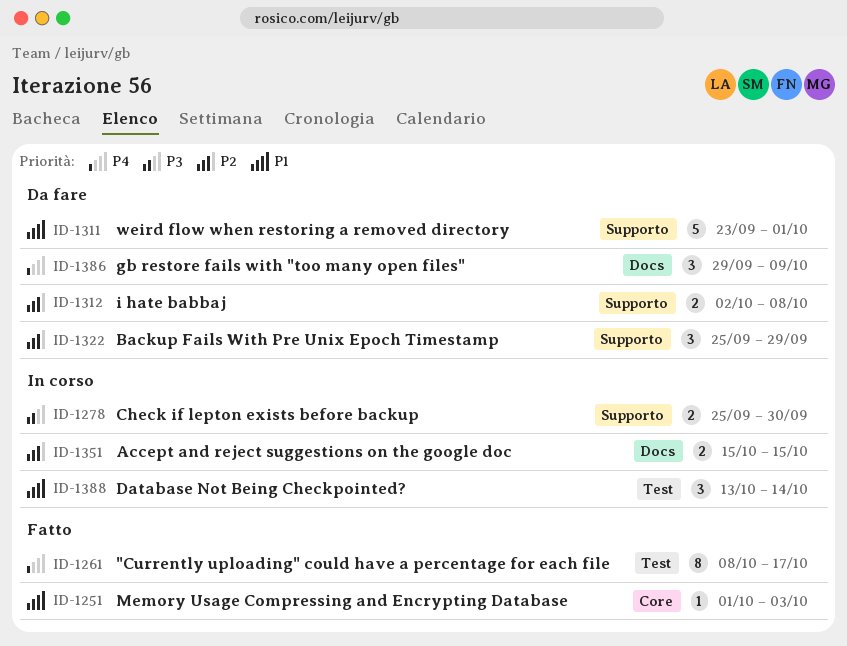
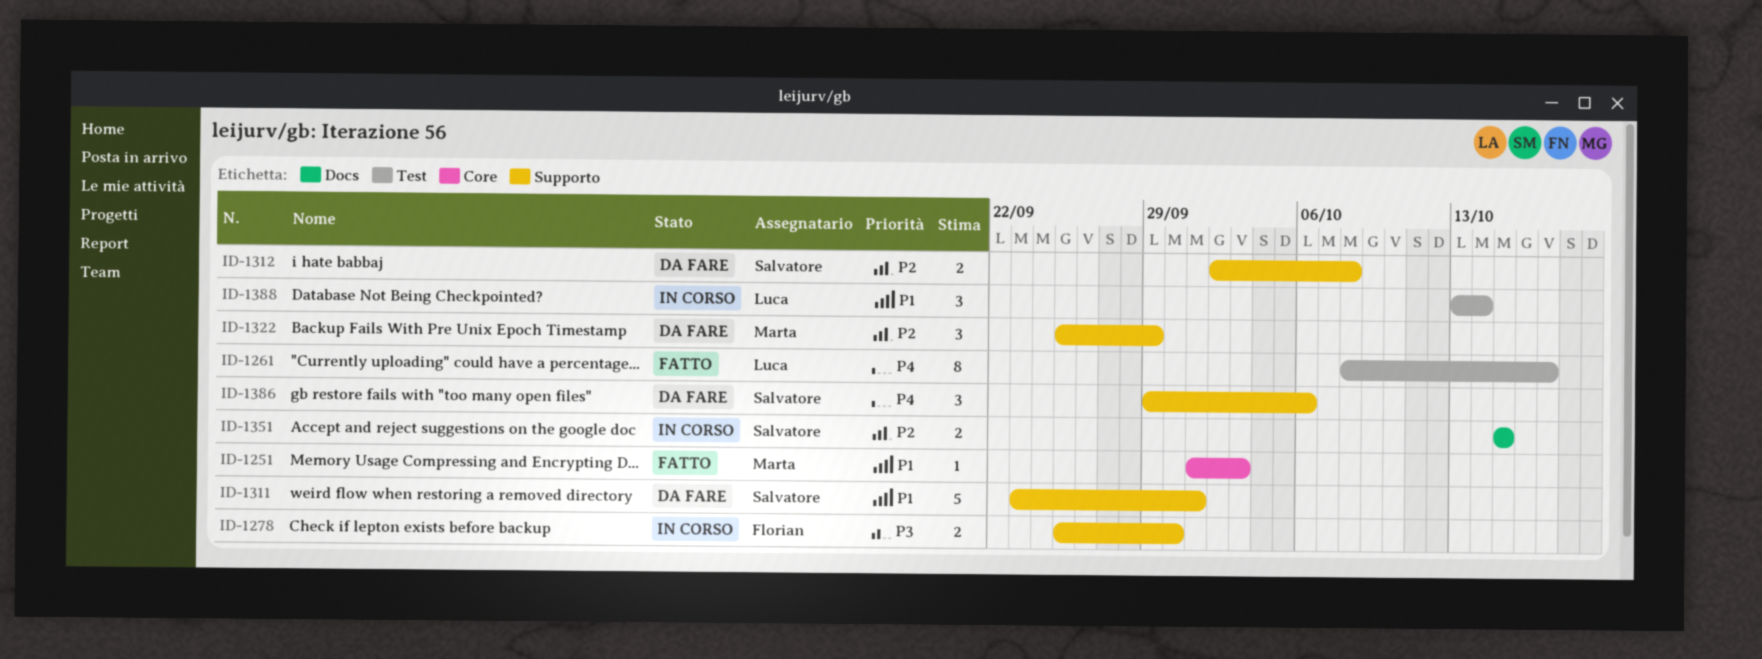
ID-1386, label: Docs -> Supporto
ID-1386, due: Oct 9 -> Oct 6

